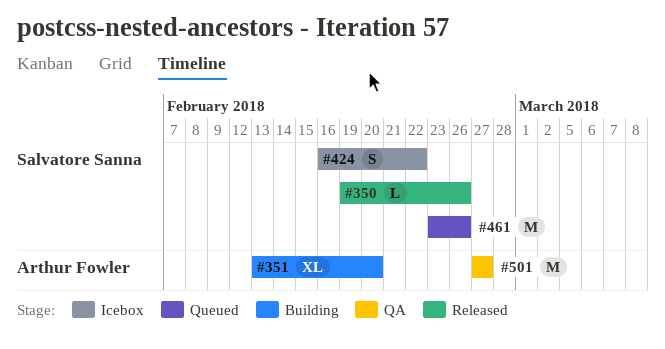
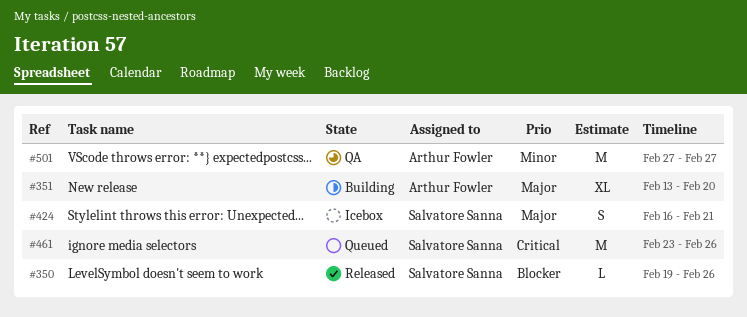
#424, due: Feb 22 -> Feb 21

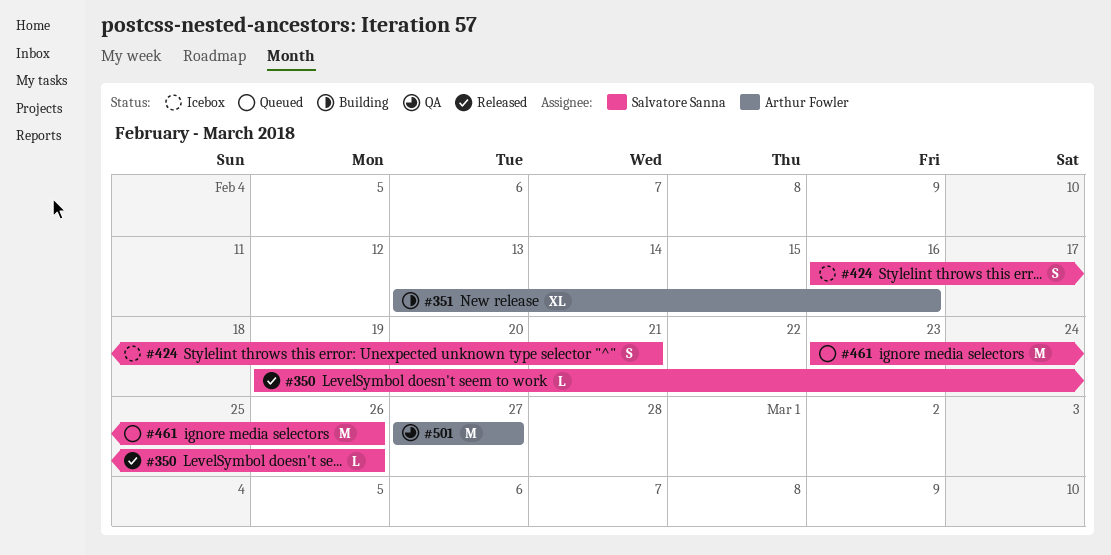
#351, due: Feb 20 -> Feb 16

